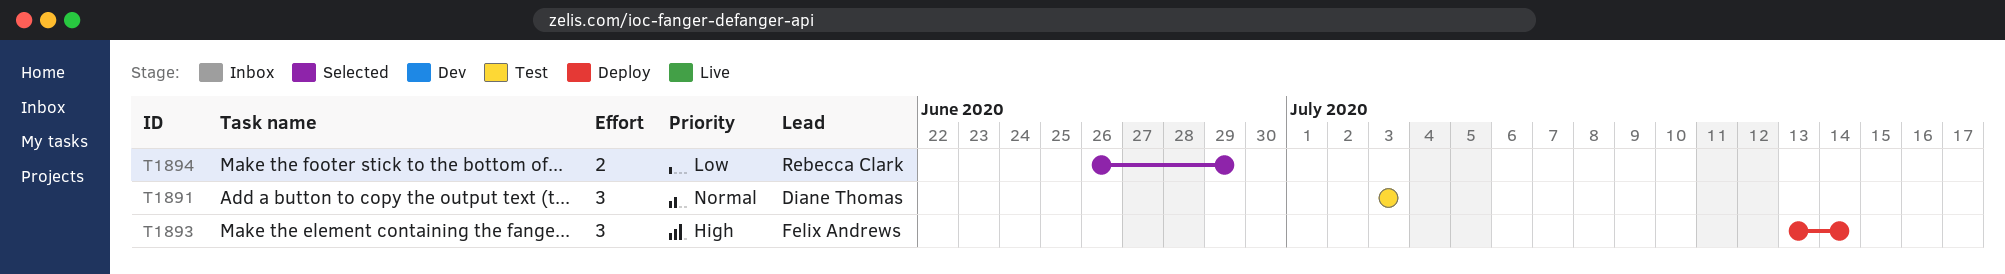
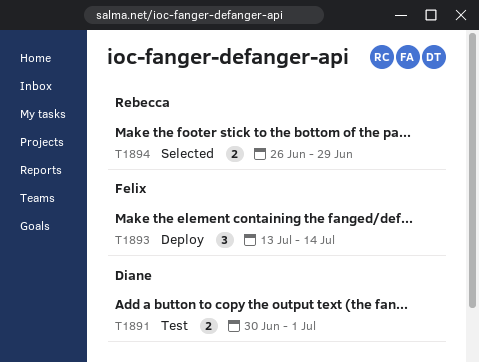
T1891, estimate: 3 -> 2
T1891, start: Jul 3 -> Jun 30
T1891, due: Jul 3 -> Jul 1

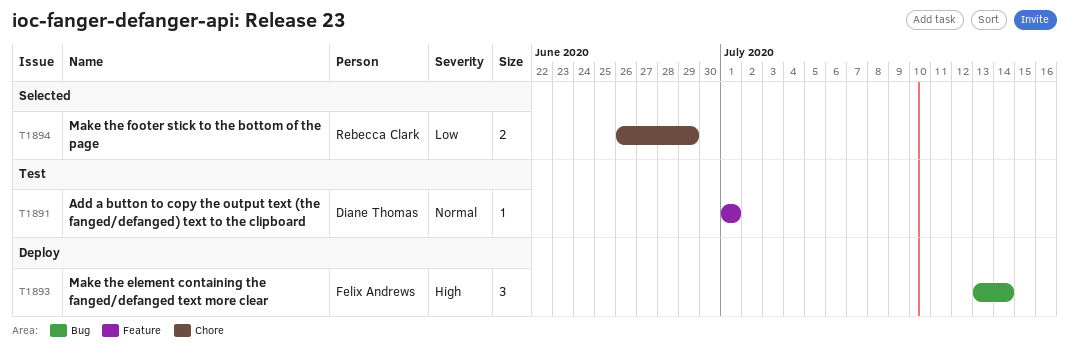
T1891, estimate: 2 -> 1
T1891, start: Jun 30 -> Jul 1

